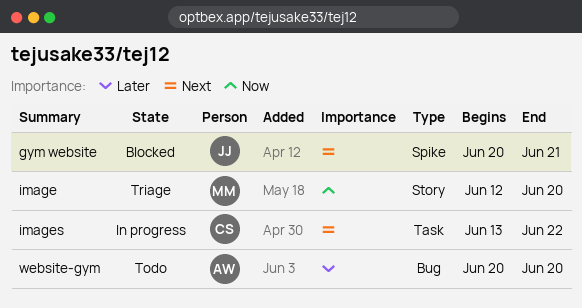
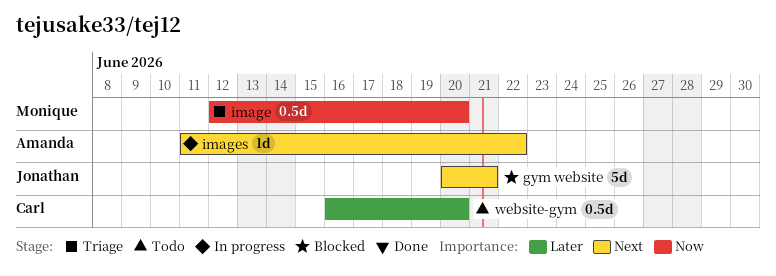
images, owner: Carl -> Amanda
images, start: Jun 13 -> Jun 11
website-gym, owner: Amanda -> Carl
website-gym, start: Jun 20 -> Jun 16

